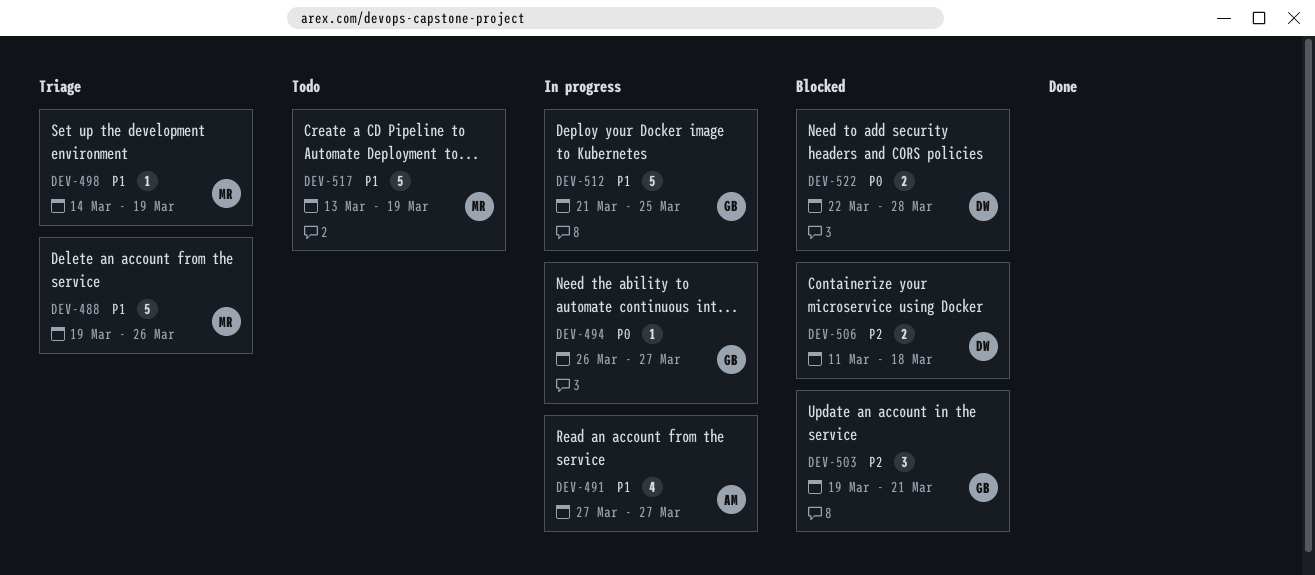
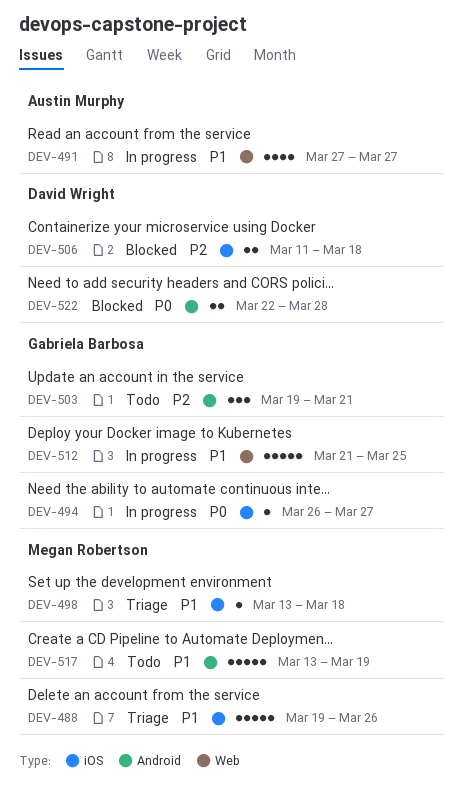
DEV-498, start: Mar 14 -> Mar 13
DEV-498, due: Mar 19 -> Mar 18
DEV-503, status: Blocked -> Todo

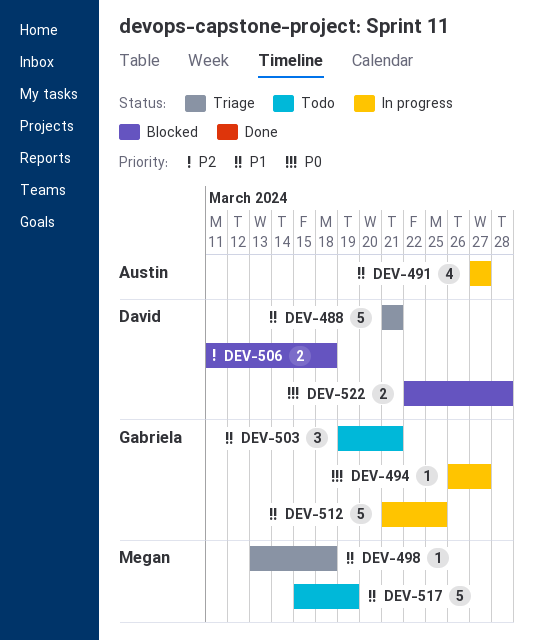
DEV-488, owner: Megan Robertson -> David Wright
DEV-488, start: Mar 19 -> Mar 21
DEV-488, due: Mar 26 -> Mar 21
DEV-503, priority: P2 -> P1
DEV-517, start: Mar 13 -> Mar 15

